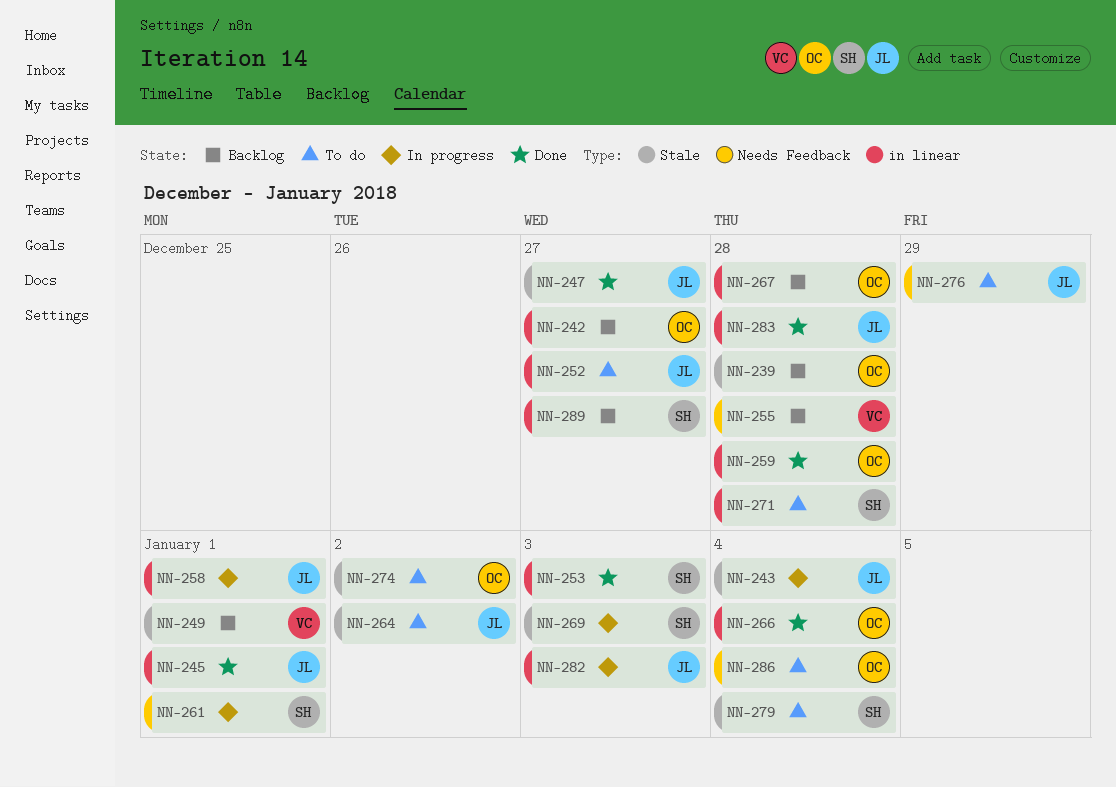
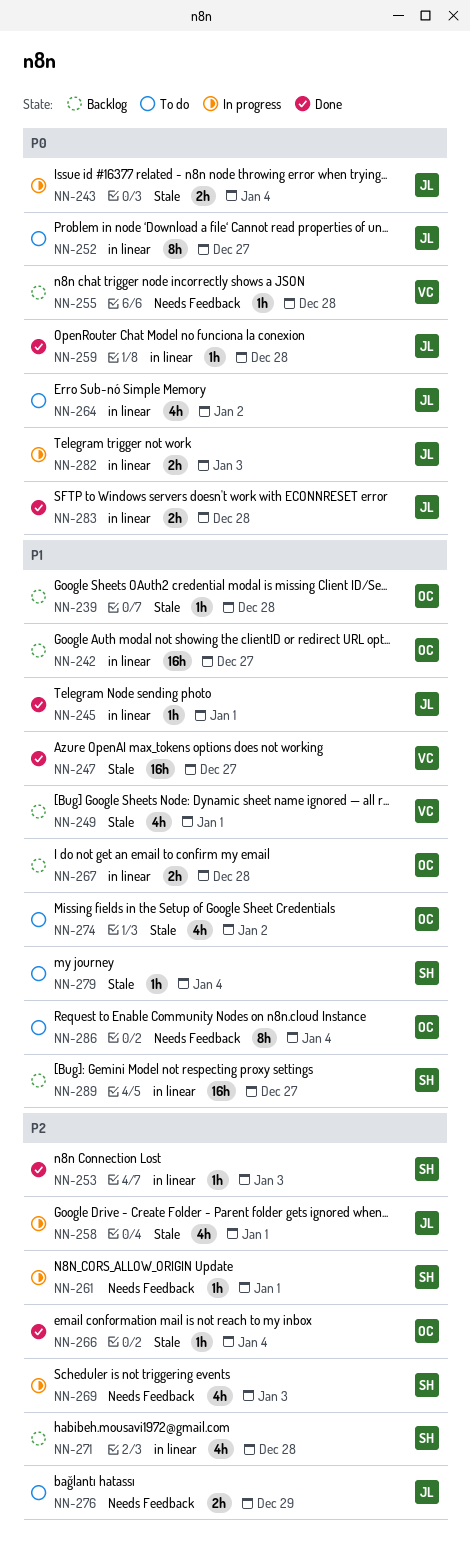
NN-247, owner: JL -> VC
NN-258, label: in linear -> Stale
NN-259, owner: OC -> JL
NN-264, label: Stale -> in linear
NN-266, label: in linear -> Stale
NN-269, label: Stale -> Needs Feedback
NN-271, status: To do -> Backlog

